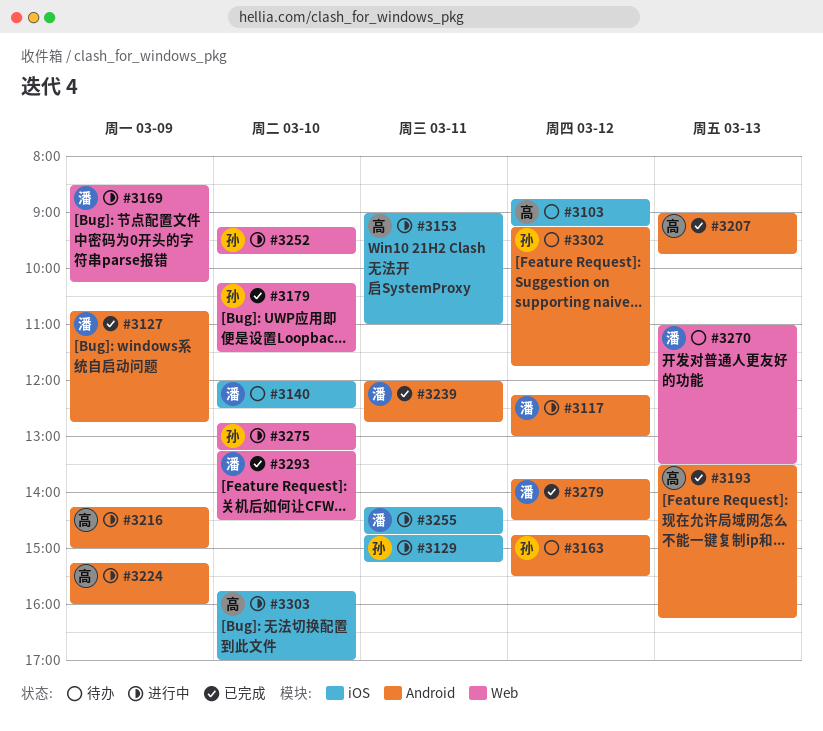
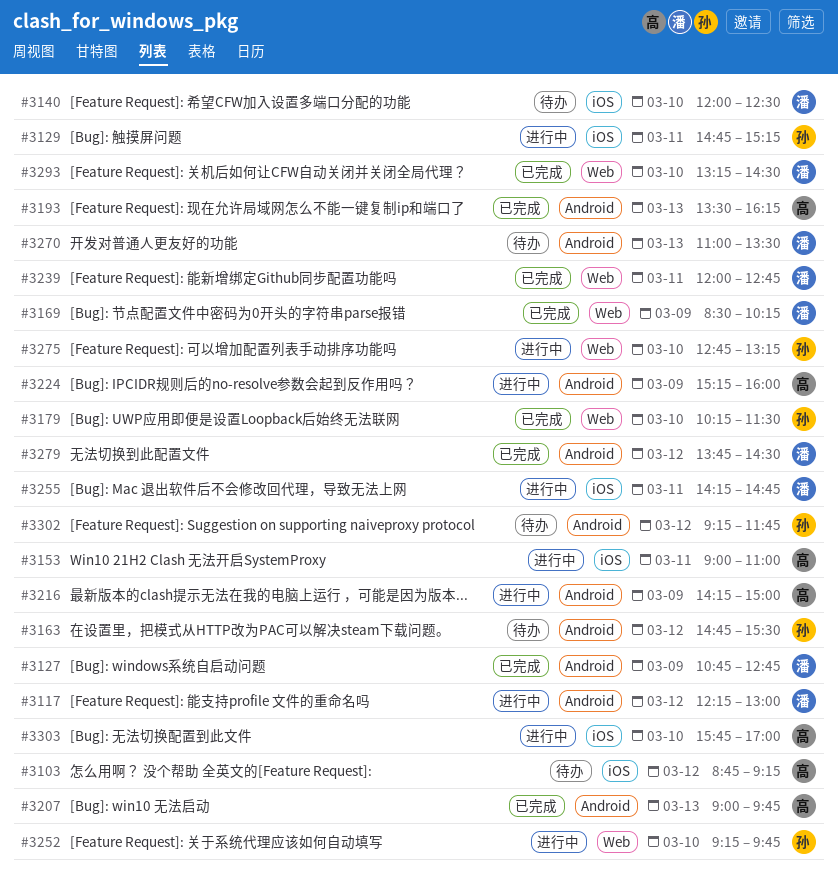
#3169, status: 进行中 -> 已完成
#3239, label: Android -> Web
#3270, label: Web -> Android

